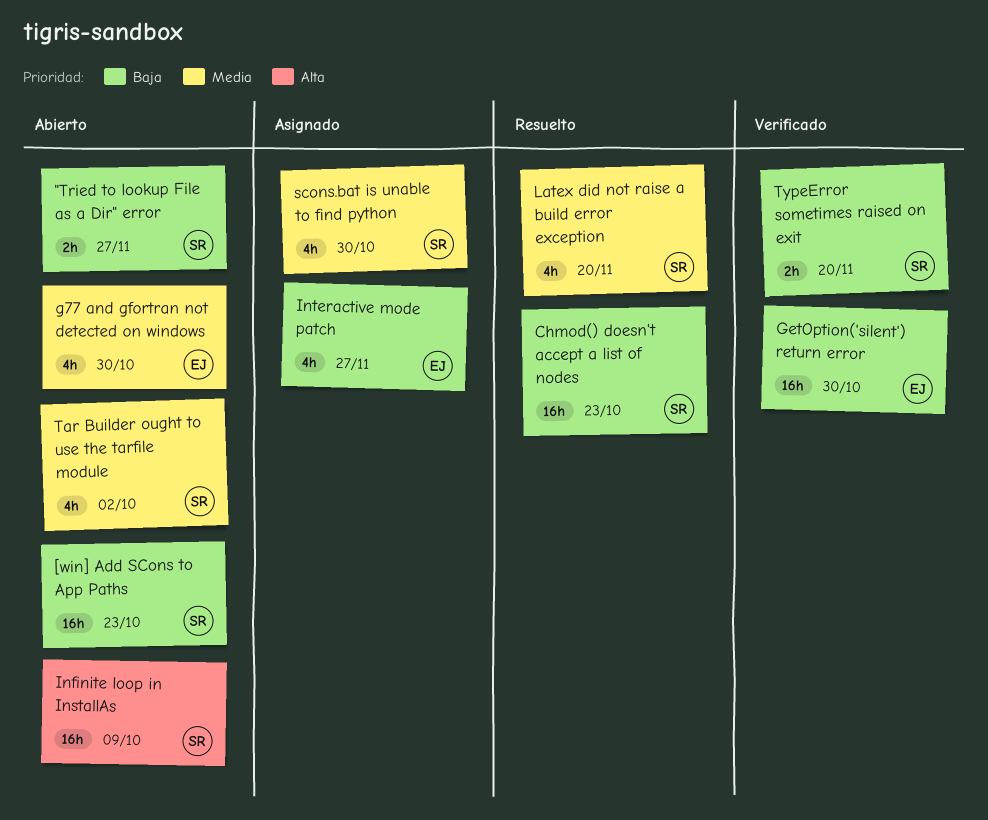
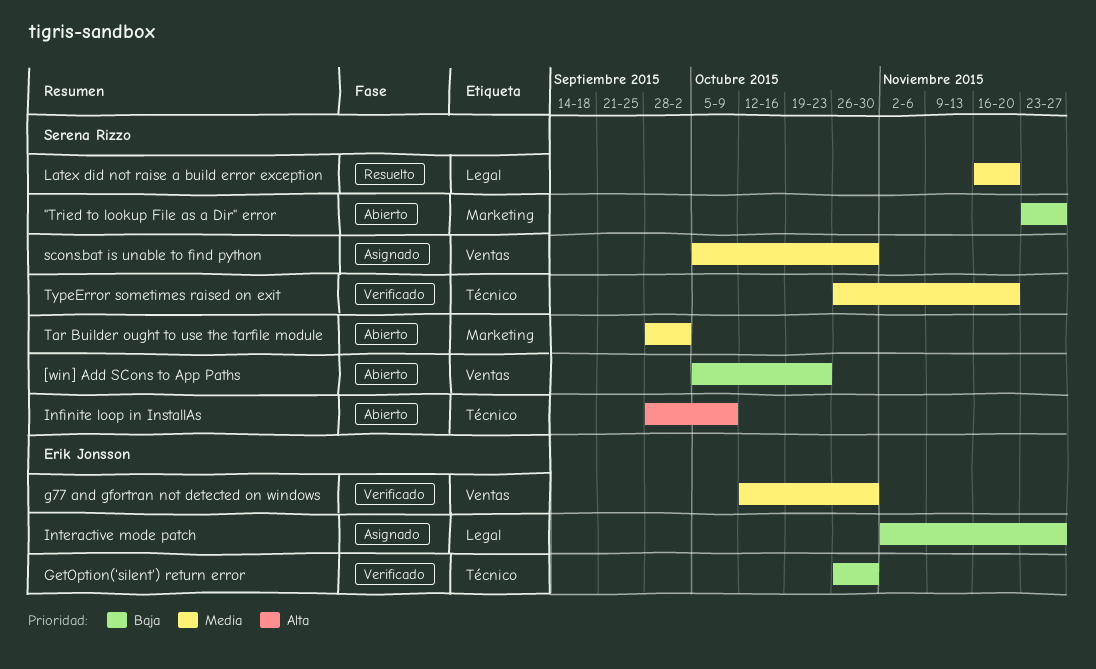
Chmod() doesn't accept a list of nodes: present -> none
g77 and gfortran not detected on windows, status: Abierto -> Verificado
TypeError sometimes raised on exit, priority: Baja -> Media

